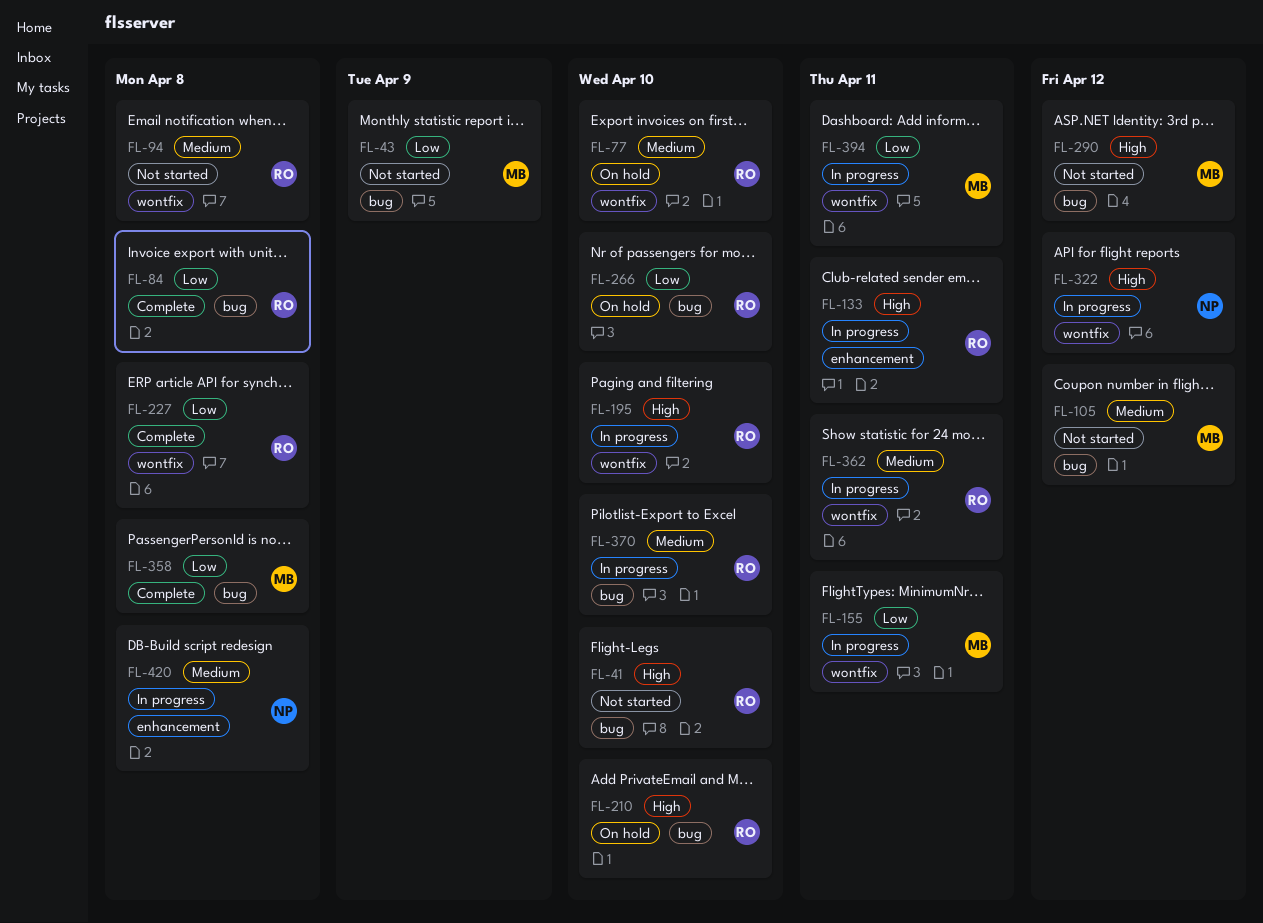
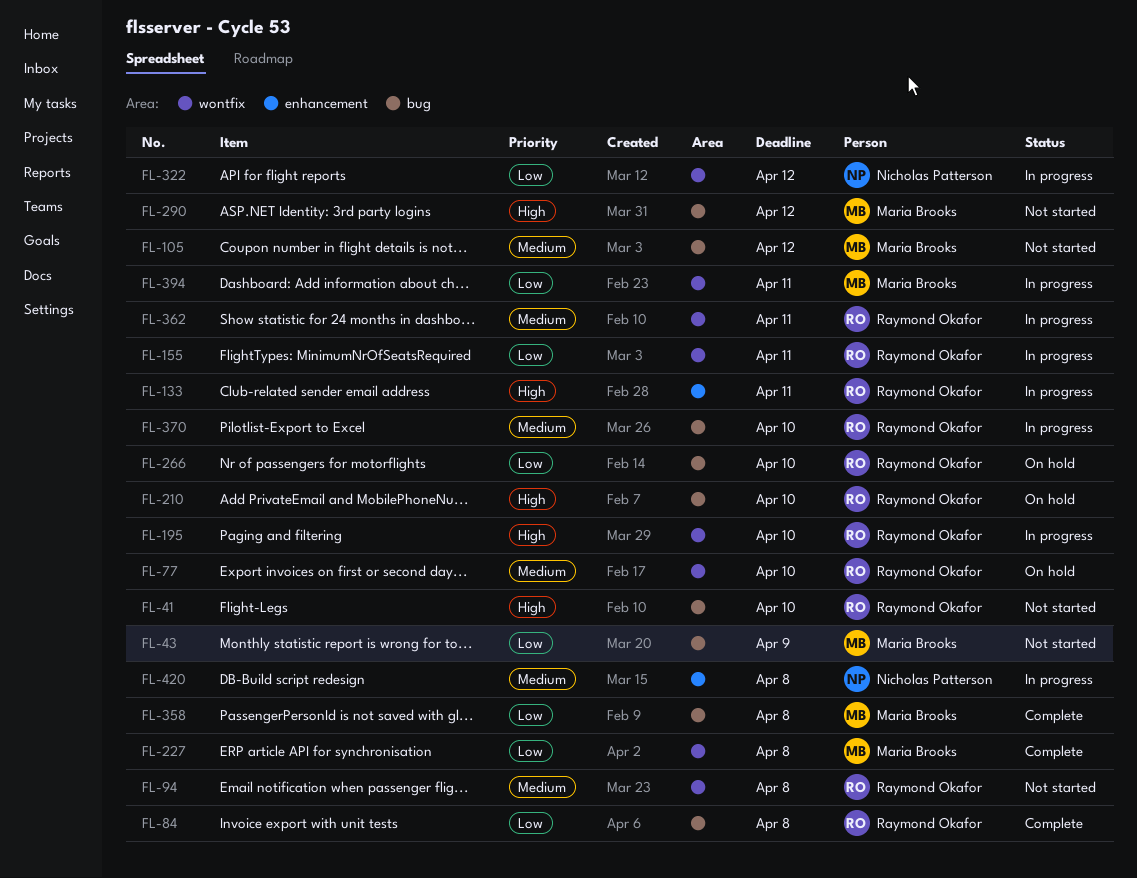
FL-155, owner: Maria Brooks -> Raymond Okafor
FL-227, owner: Raymond Okafor -> Maria Brooks
FL-322, priority: High -> Low

